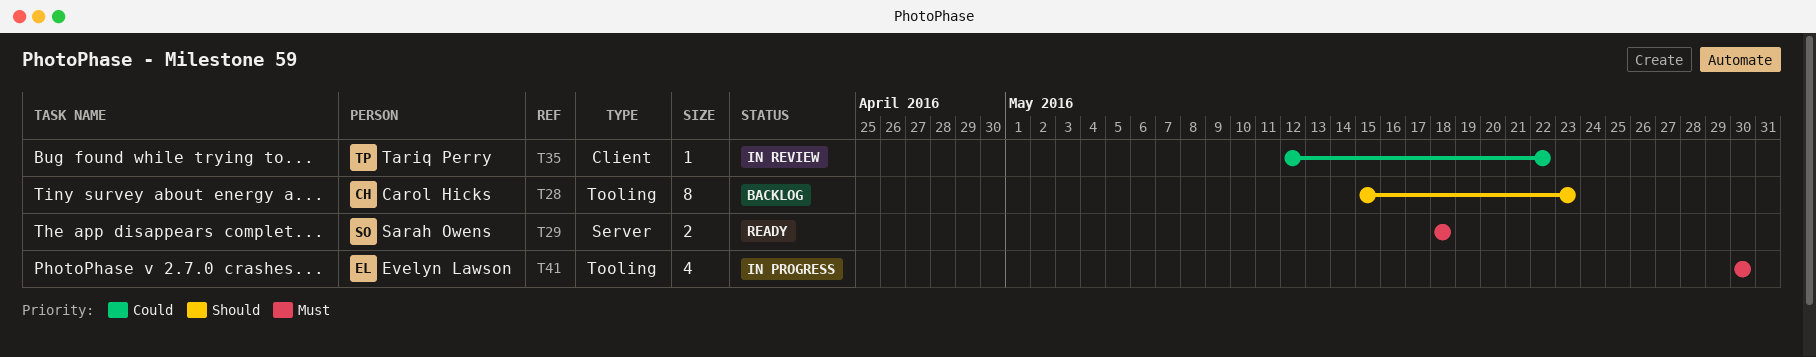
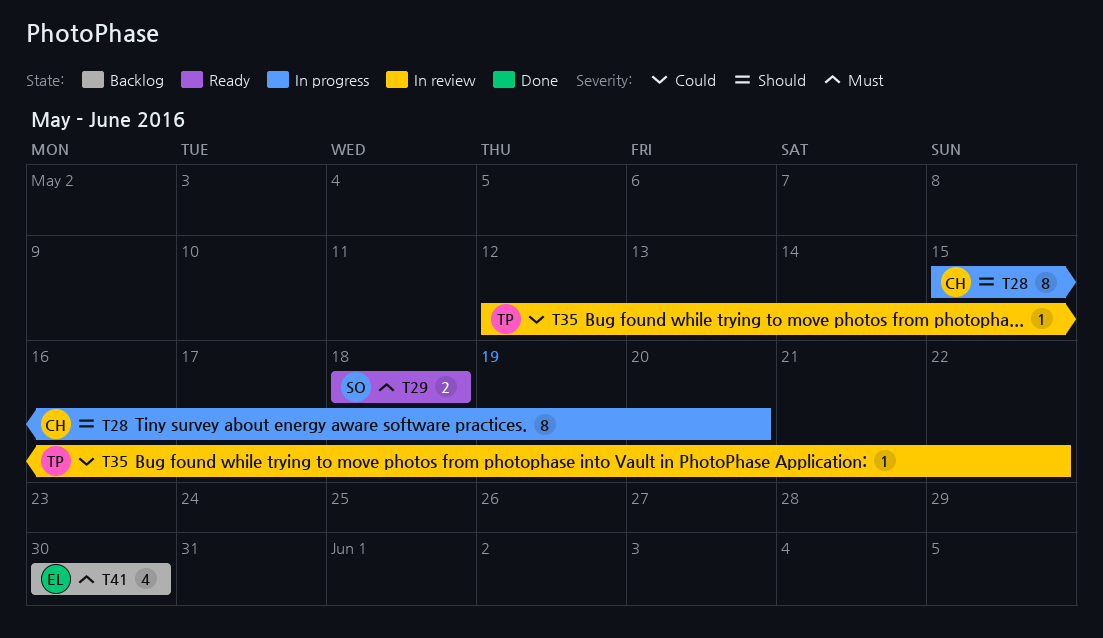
T28, status: Backlog -> In progress
T28, due: May 23 -> May 20
T41, status: In progress -> Backlog

